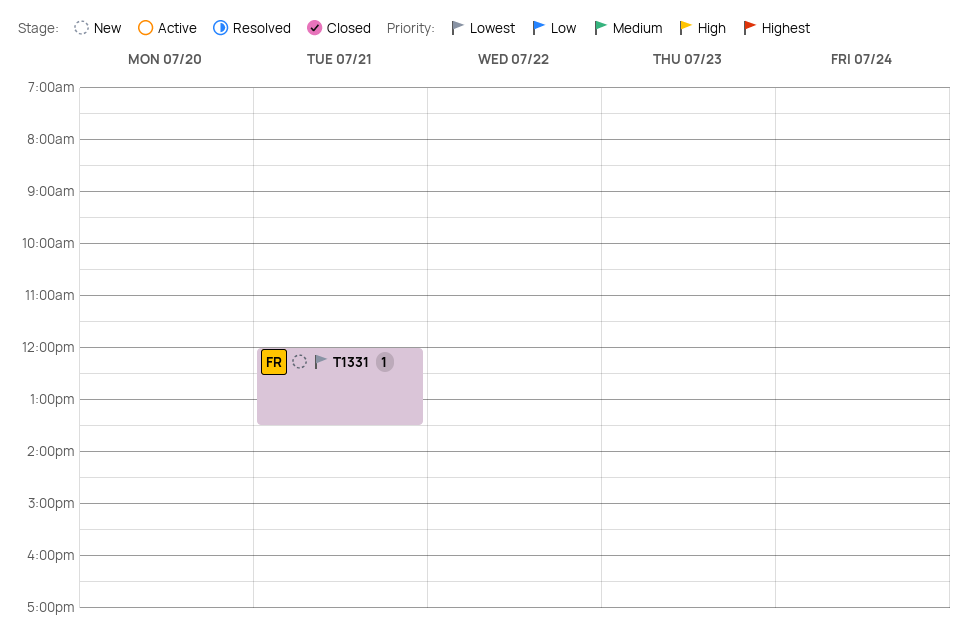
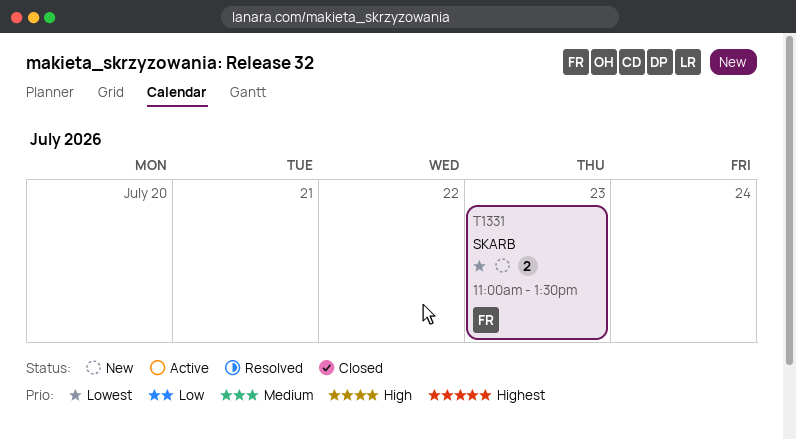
T1331, estimate: 1 -> 2
T1331, day: Jul 21 -> Jul 23
T1331, begins: 12:00 -> 11:00

